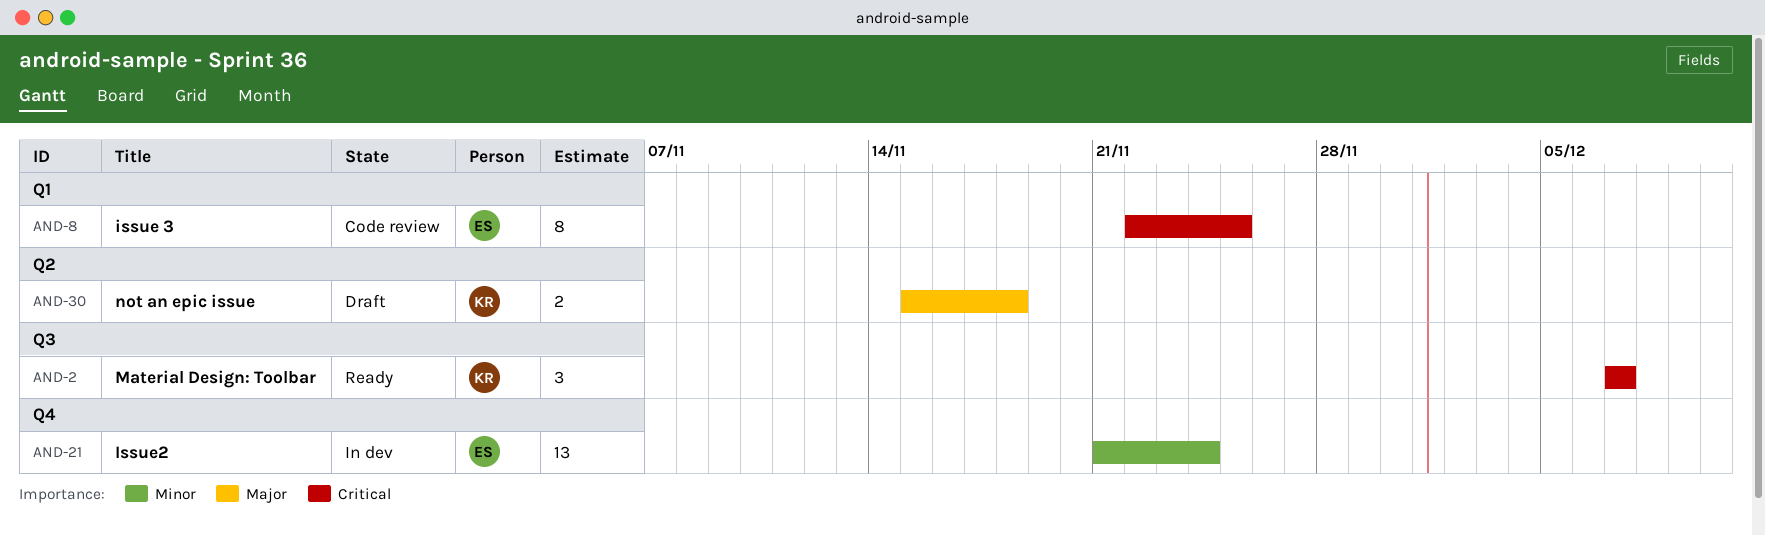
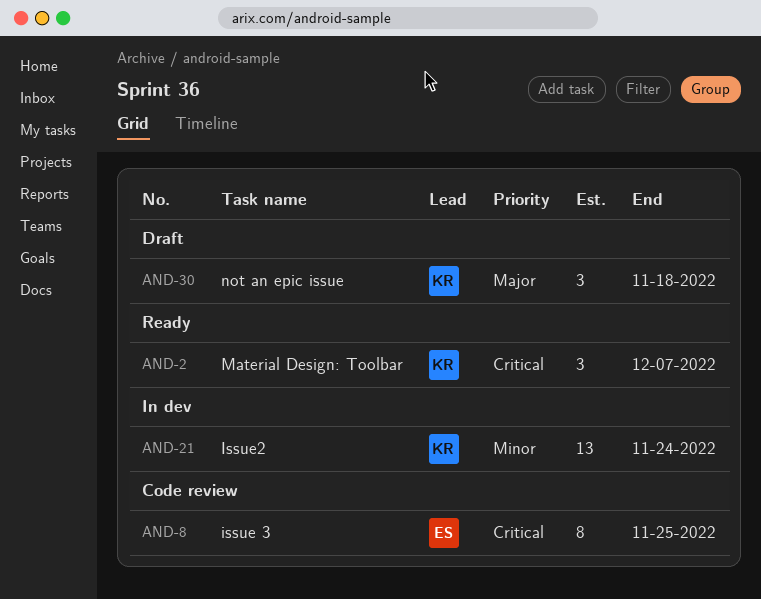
AND-21, owner: ES -> KR
AND-30, estimate: 2 -> 3

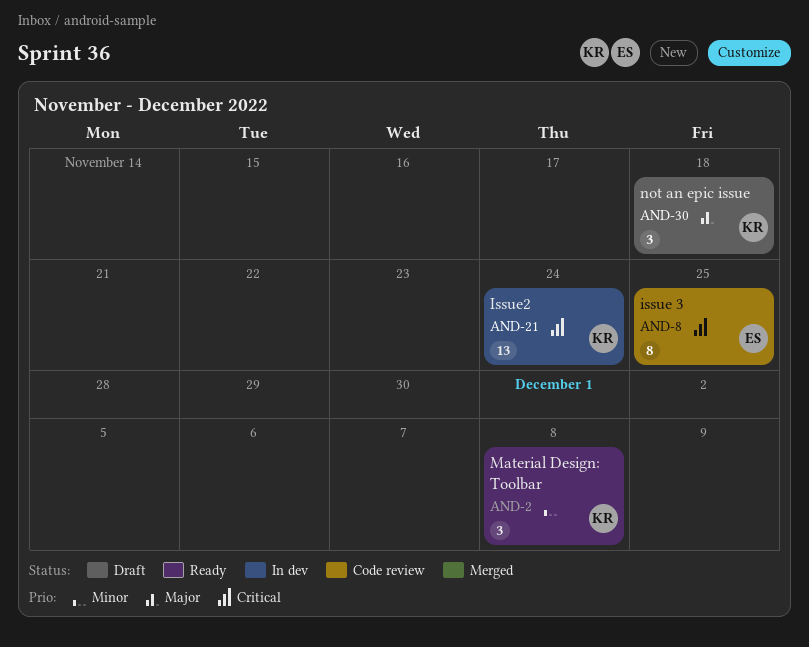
AND-2, priority: Critical -> Minor
AND-2, due: Dec 7 -> Dec 8
AND-21, priority: Minor -> Critical

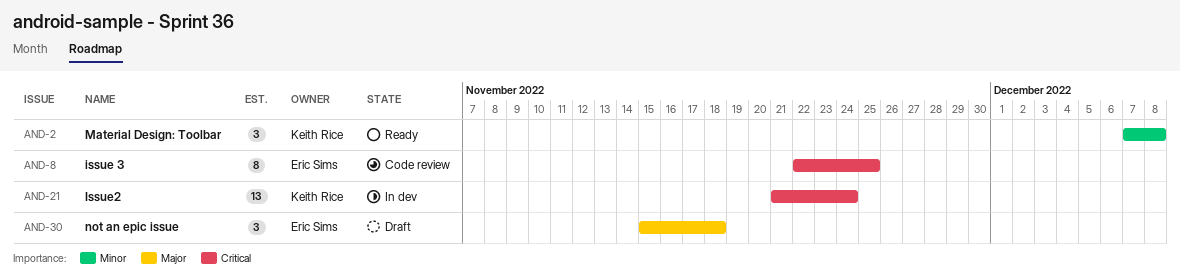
AND-30, owner: Keith Rice -> Eric Sims

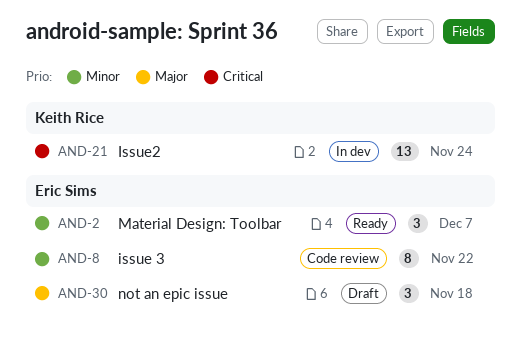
AND-2, owner: Keith Rice -> Eric Sims
AND-2, due: Dec 8 -> Dec 7
AND-8, priority: Critical -> Minor
AND-8, due: Nov 25 -> Nov 22

